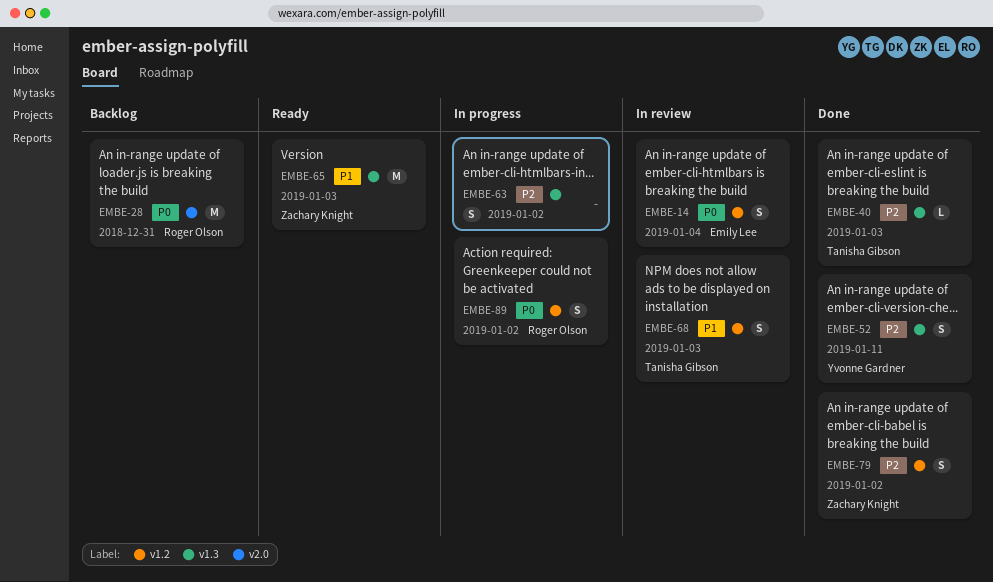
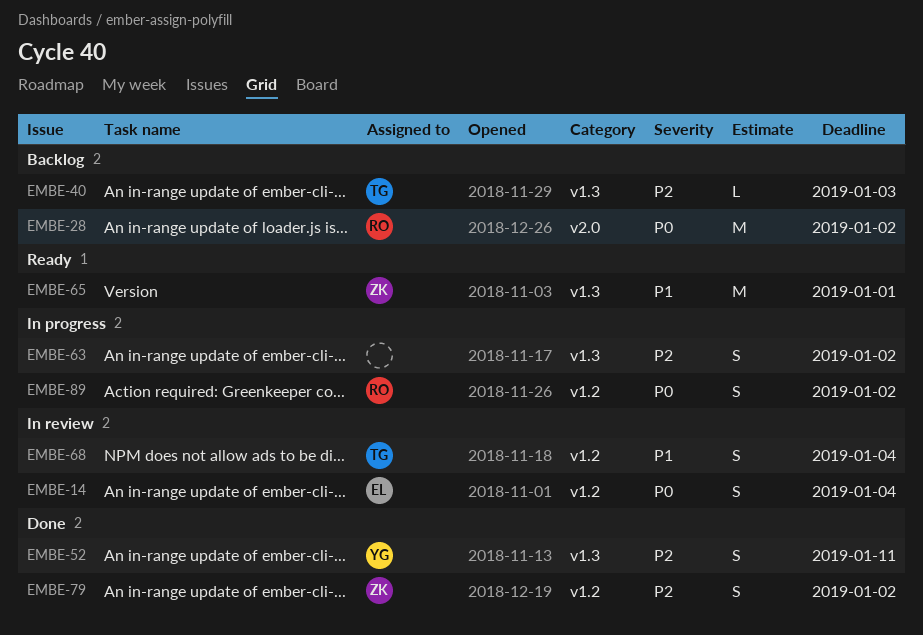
EMBE-28, due: Dec 31 -> Jan 2
EMBE-40, status: Done -> Backlog
EMBE-65, due: Jan 3 -> Jan 1
EMBE-68, due: Jan 3 -> Jan 4

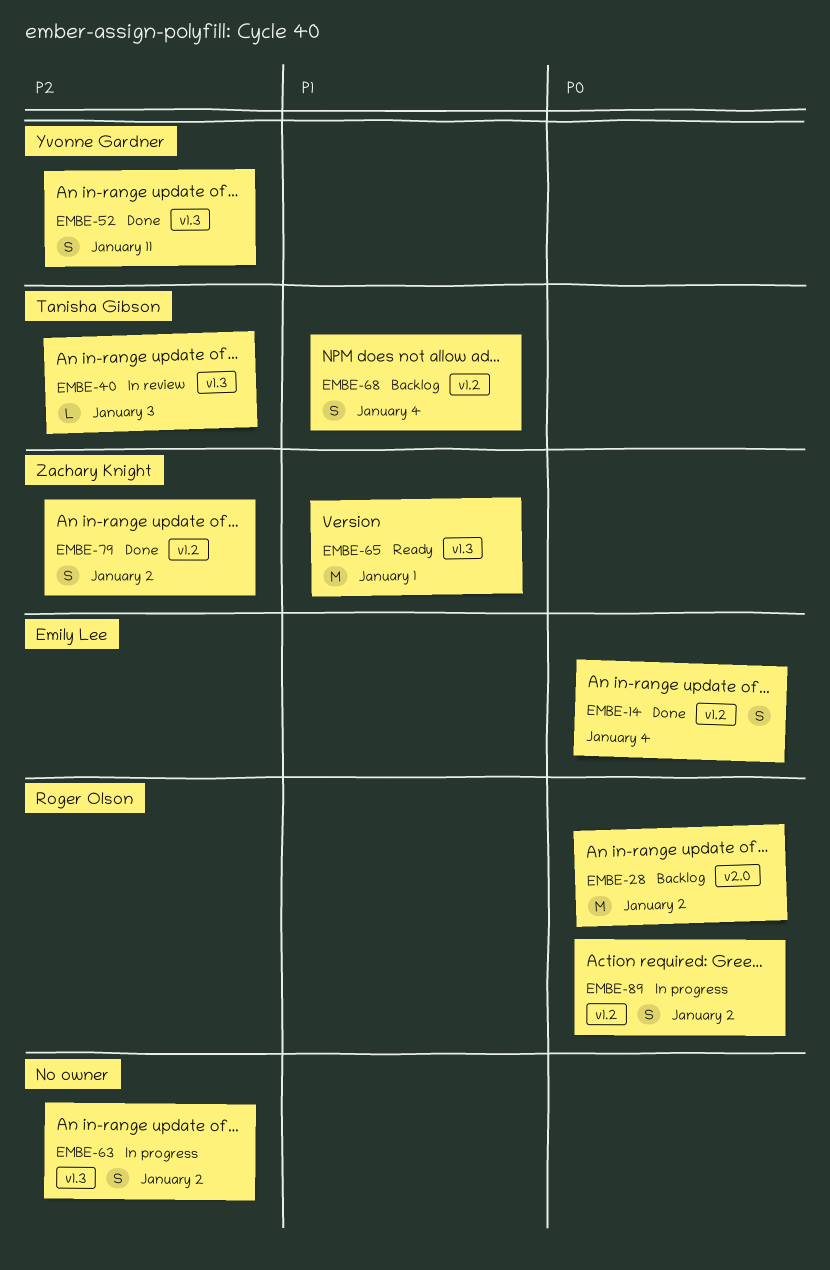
EMBE-14, status: In review -> Done
EMBE-40, status: Backlog -> In review
EMBE-68, status: In review -> Backlog

